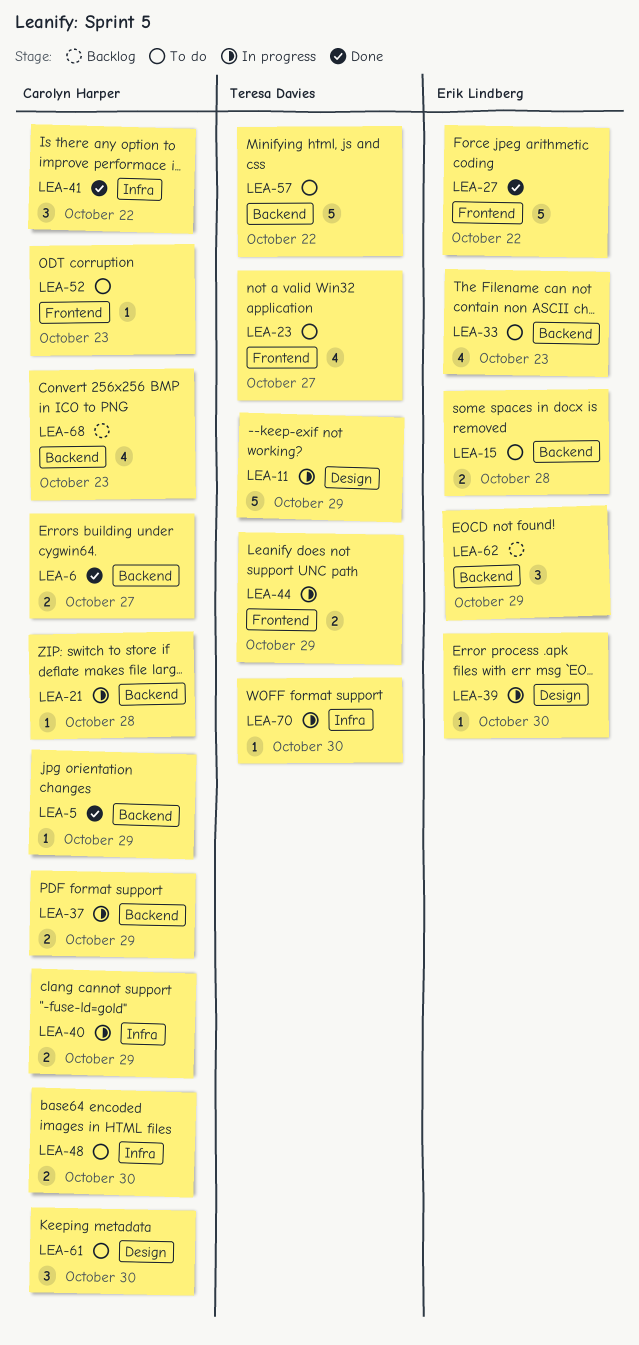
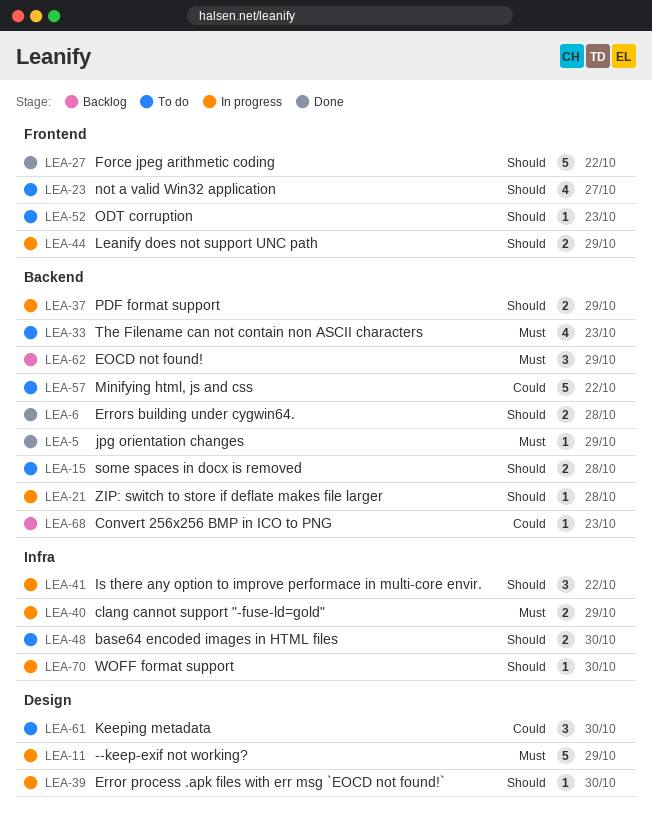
LEA-6, due: Oct 27 -> Oct 28
LEA-41, status: Done -> In progress
LEA-68, estimate: 4 -> 1

